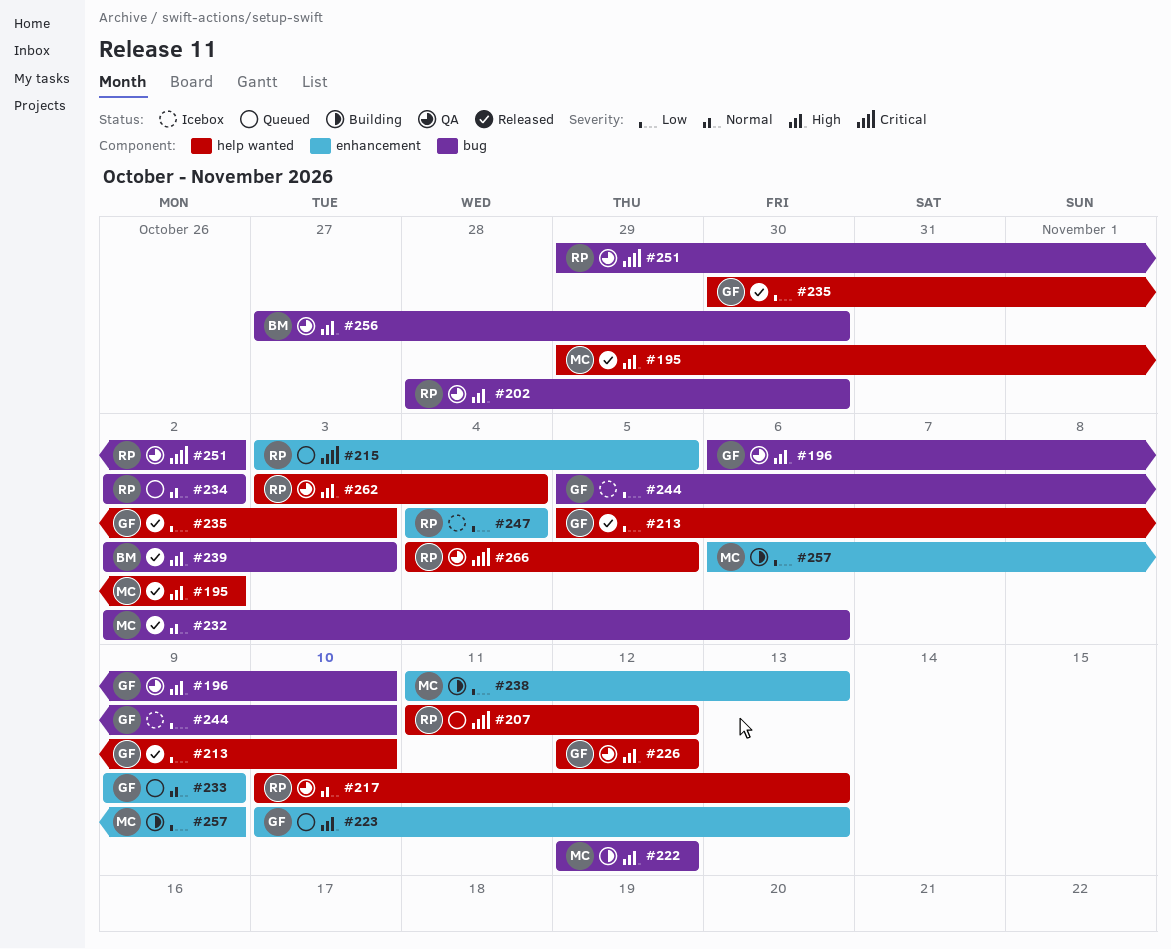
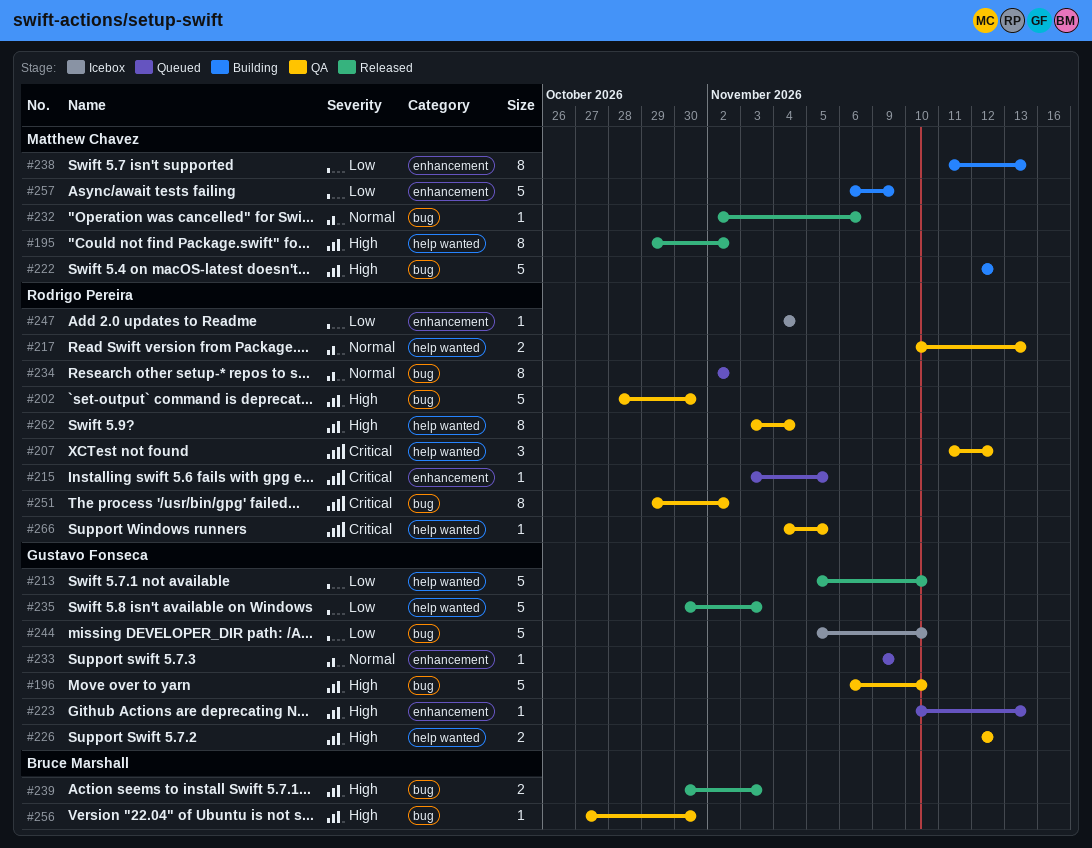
#207, status: Queued -> QA
#239, start: Nov 2 -> Oct 30

